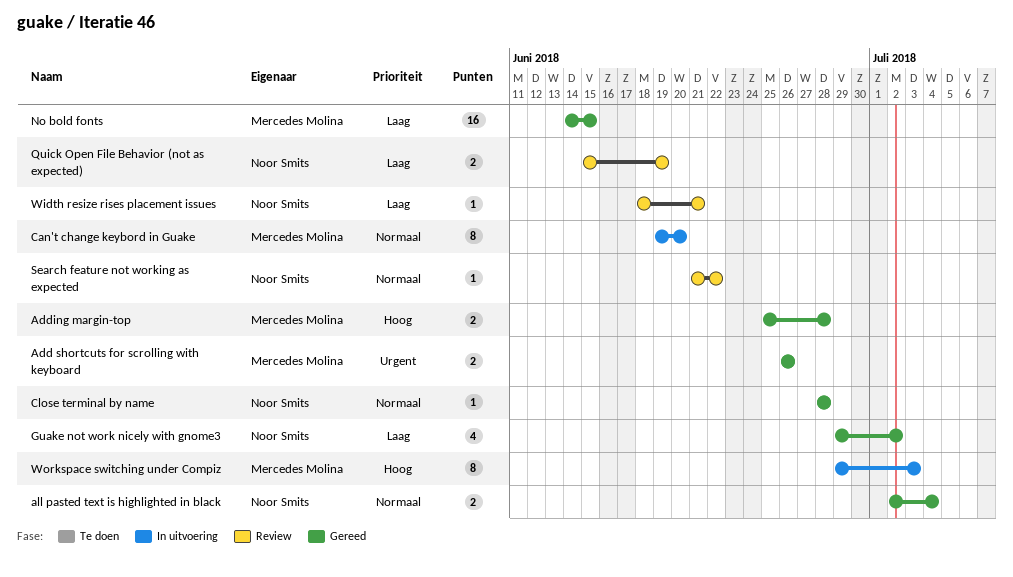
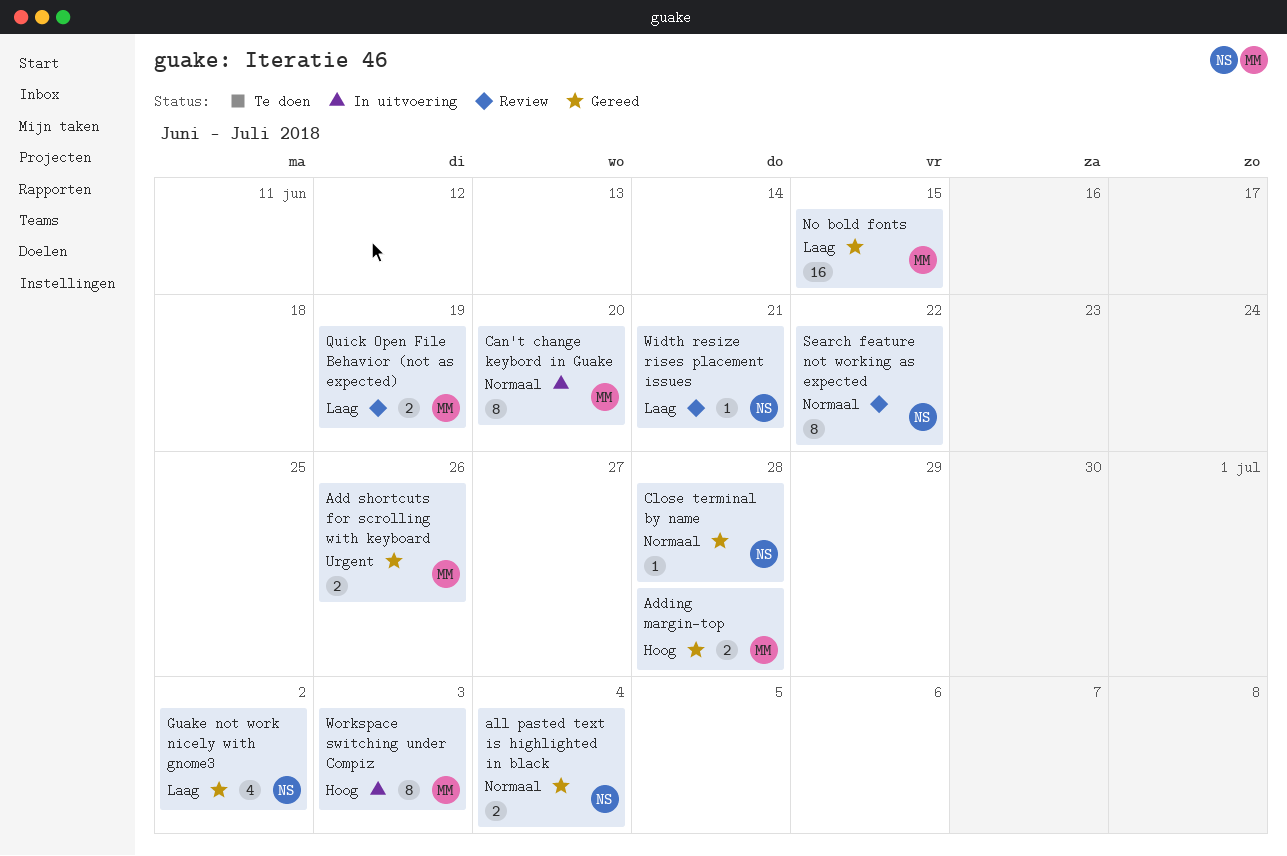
Quick Open File Behavior (not as expected), owner: Noor Smits -> Mercedes Molina
Search feature not working as expected, estimate: 1 -> 8

